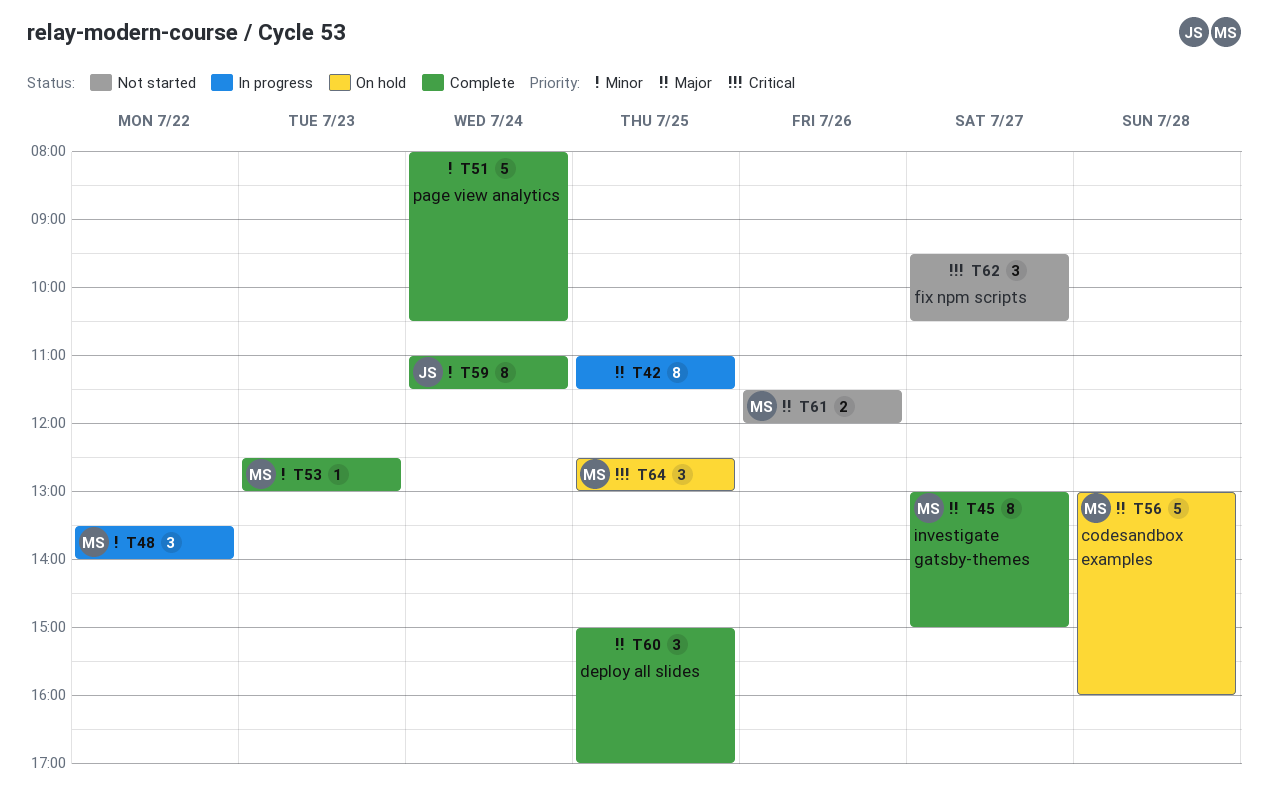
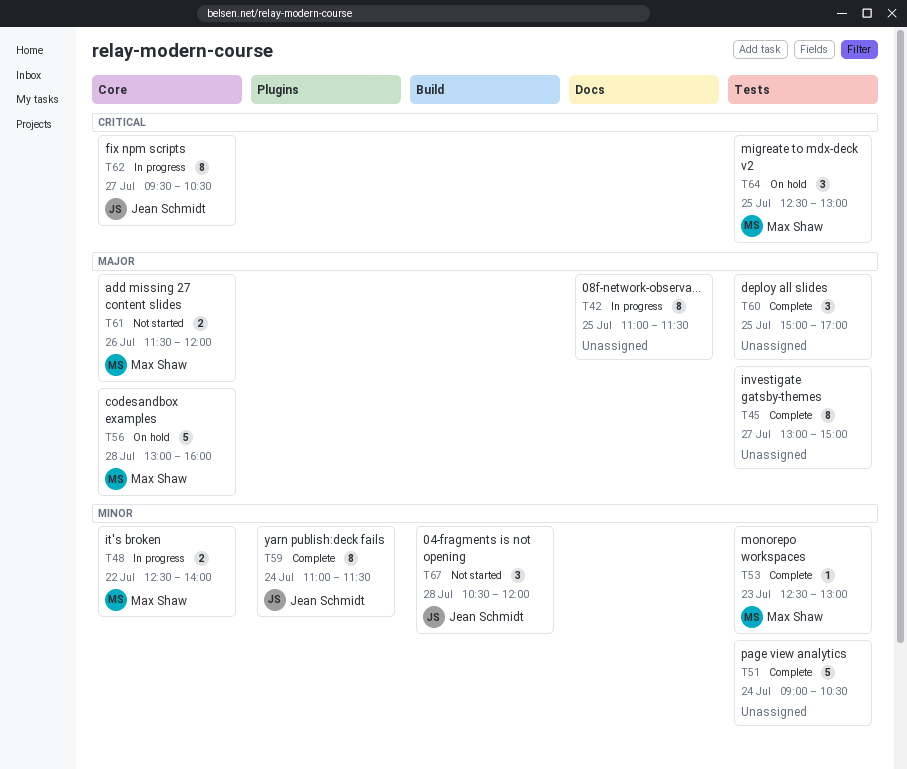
T45, owner: Max Shaw -> none
T48, estimate: 3 -> 2
T48, begins: 13:30 -> 12:30
T51, begins: 08:00 -> 09:00
T62, status: Not started -> In progress
T62, owner: none -> Jean Schmidt
T62, estimate: 3 -> 8
T67: none -> present

